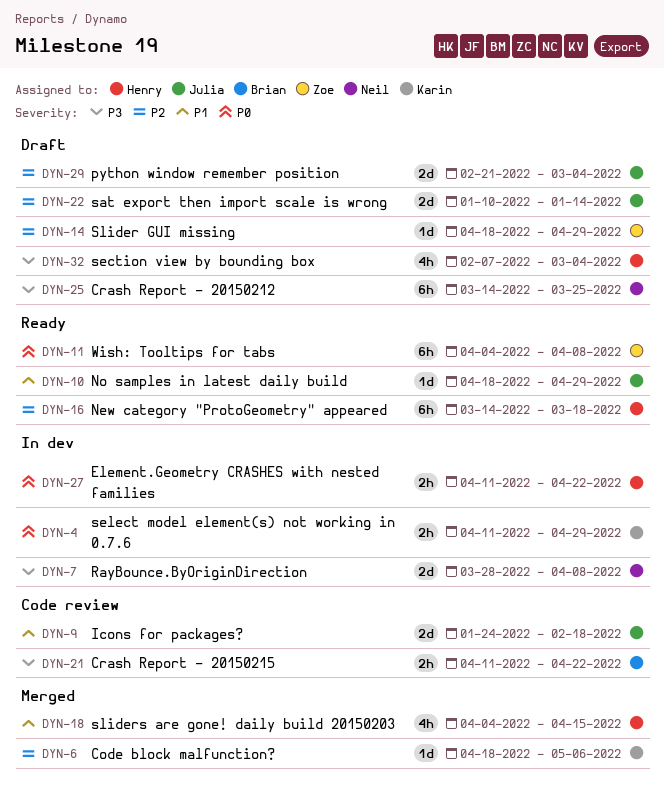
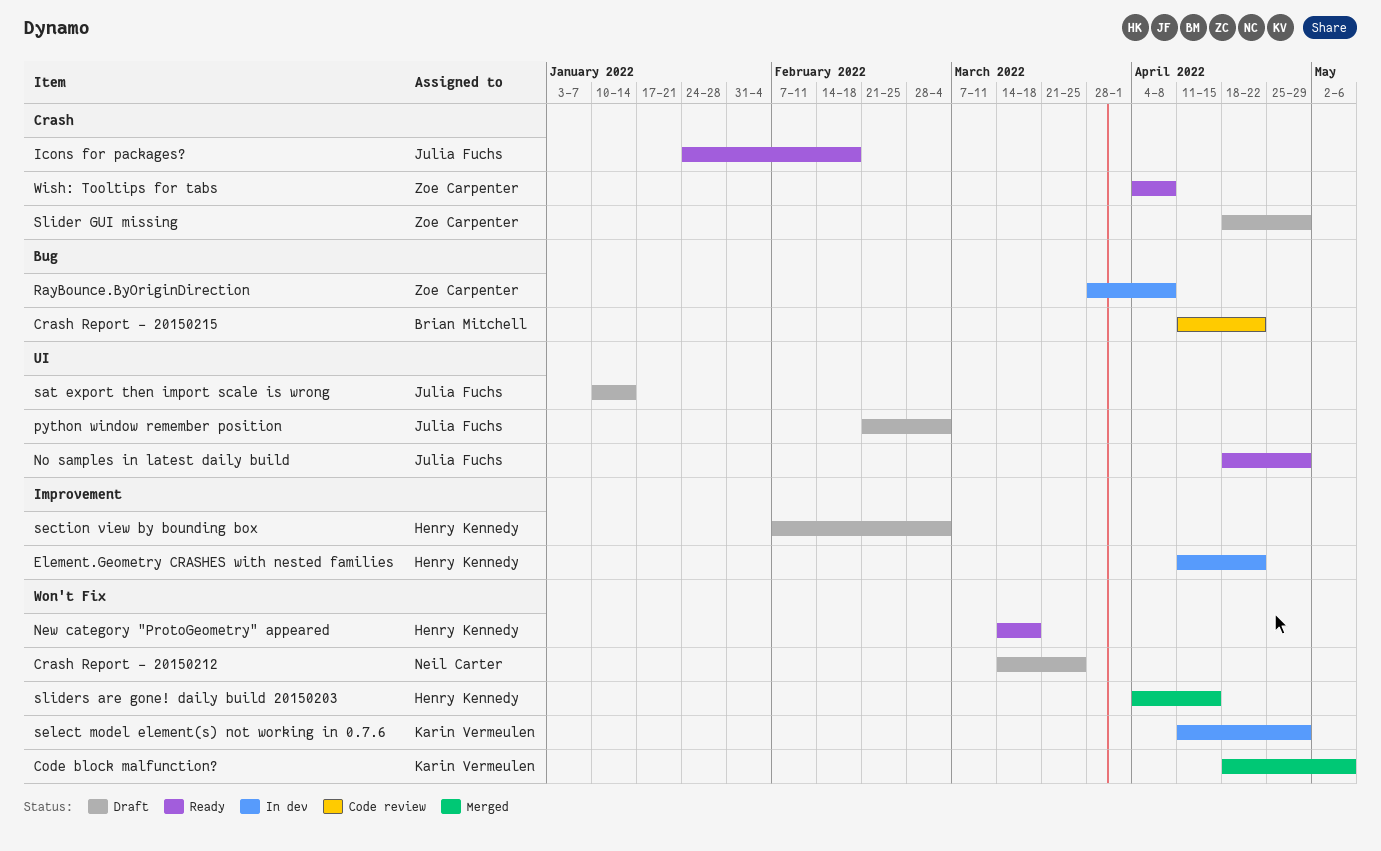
Icons for packages?, status: Code review -> Ready
RayBounce.ByOriginDirection, owner: Neil Carter -> Zoe Carpenter

